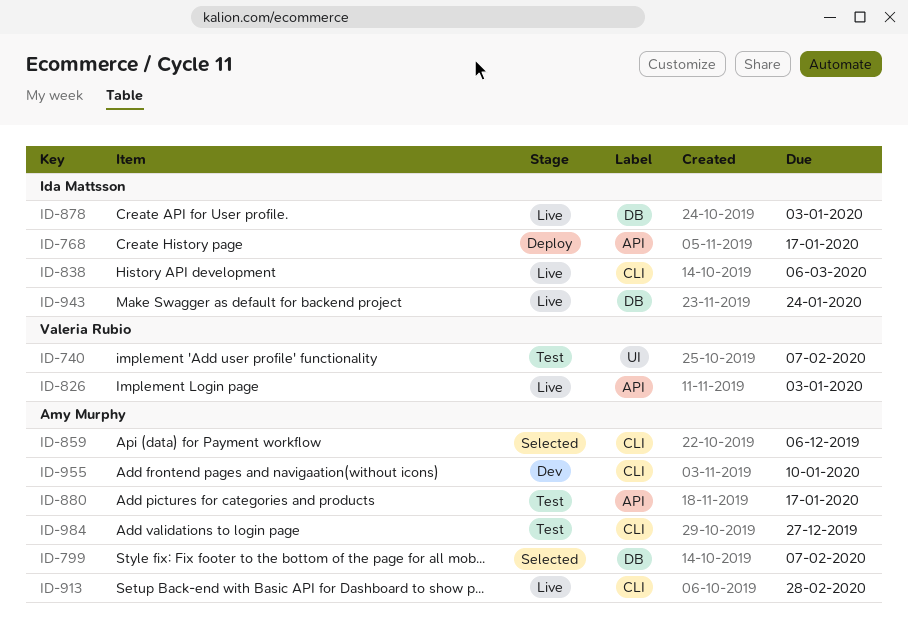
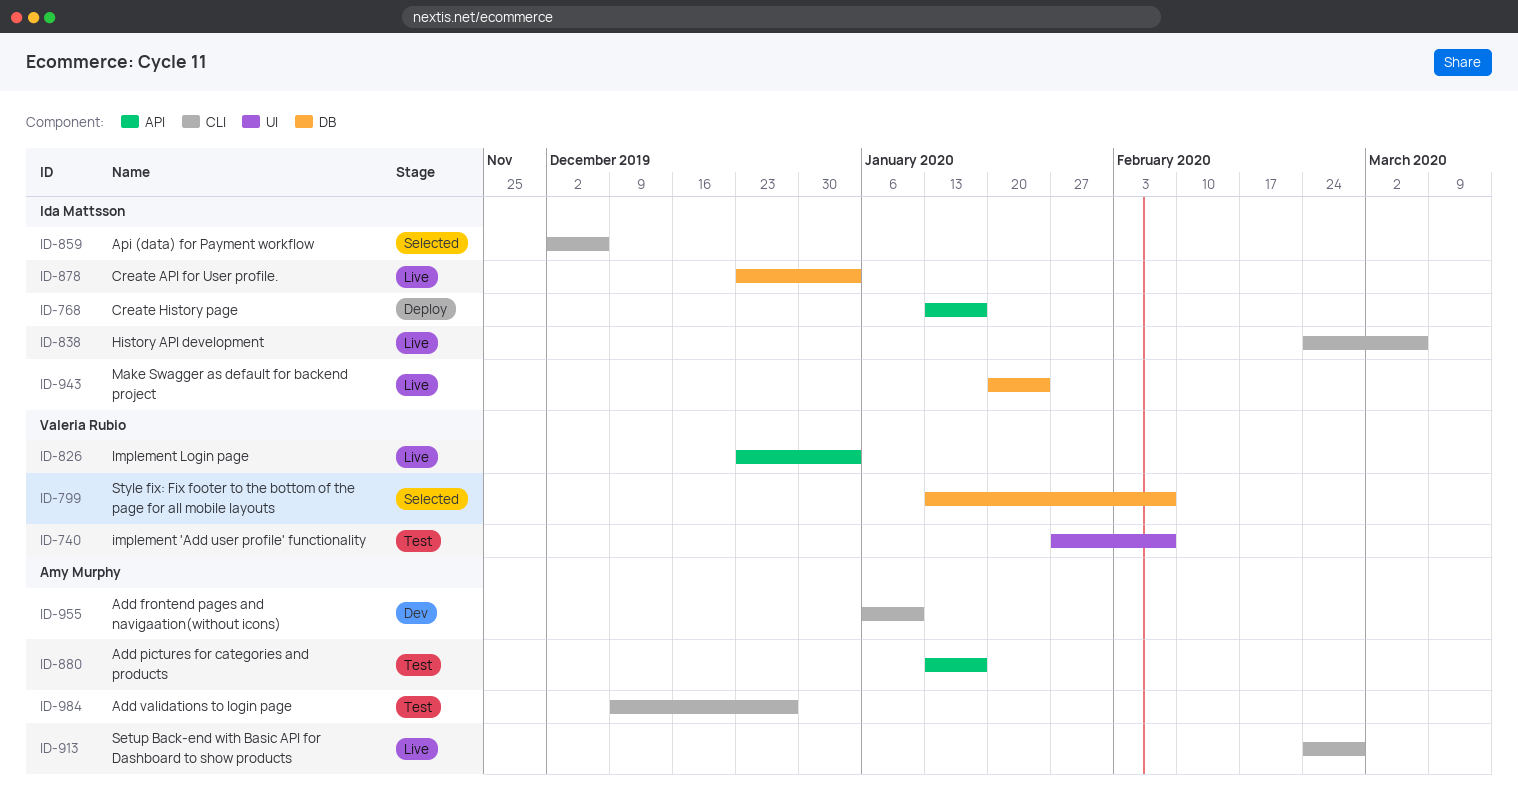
ID-799, owner: Amy Murphy -> Valeria Rubio
ID-859, owner: Amy Murphy -> Ida Mattsson

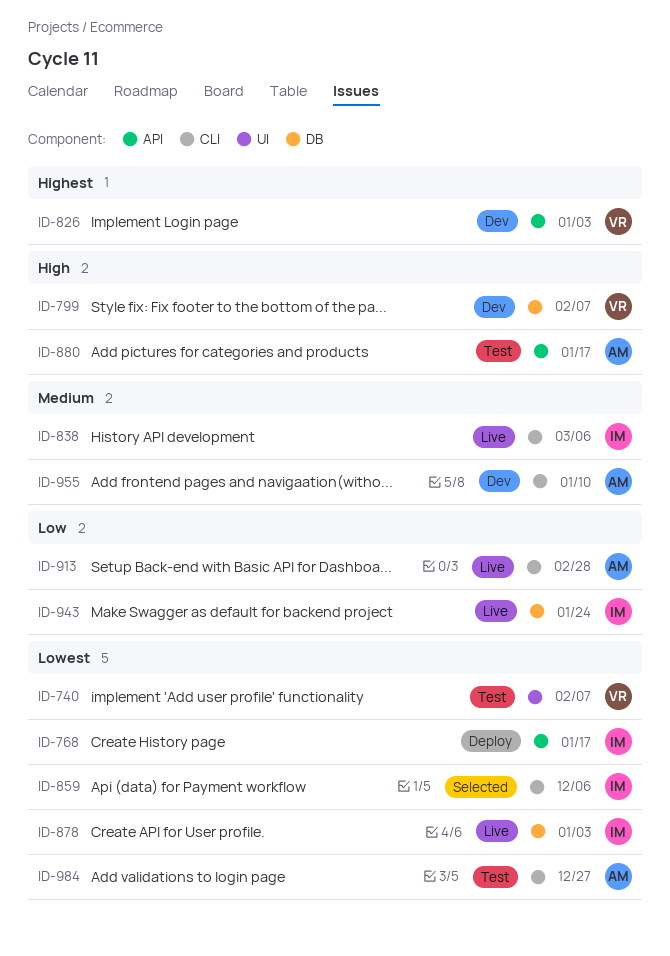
ID-799, status: Selected -> Dev
ID-826, status: Live -> Dev

